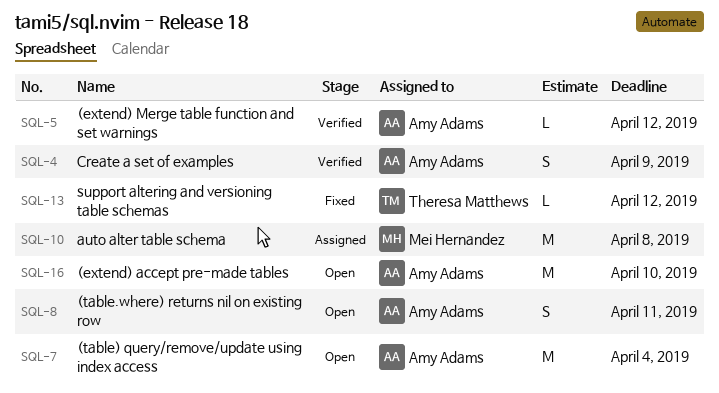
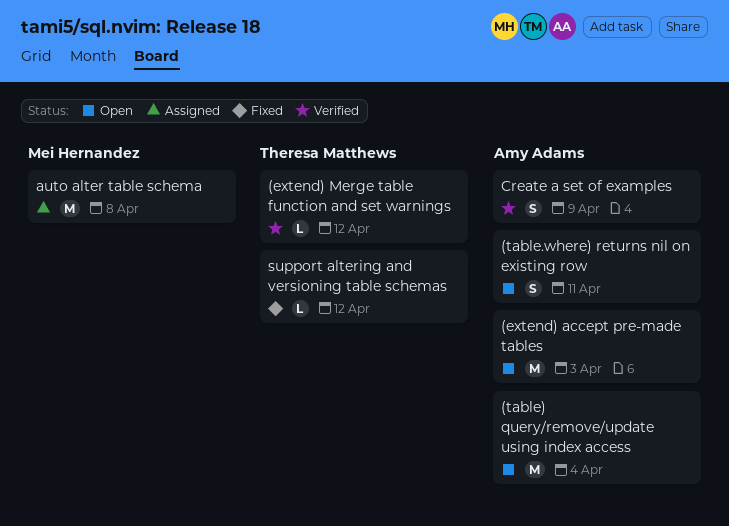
(extend) accept pre-made tables, due: Apr 10 -> Apr 3
(extend) Merge table function and set warnings, owner: Amy Adams -> Theresa Matthews

